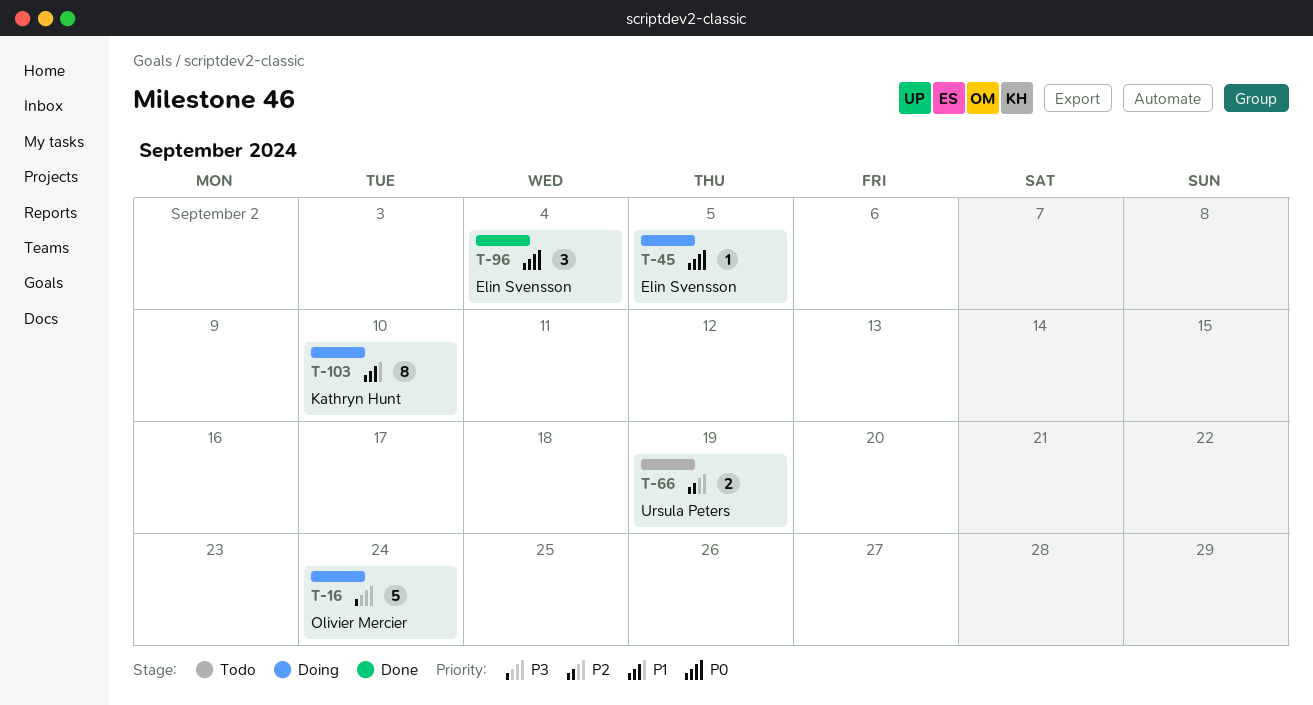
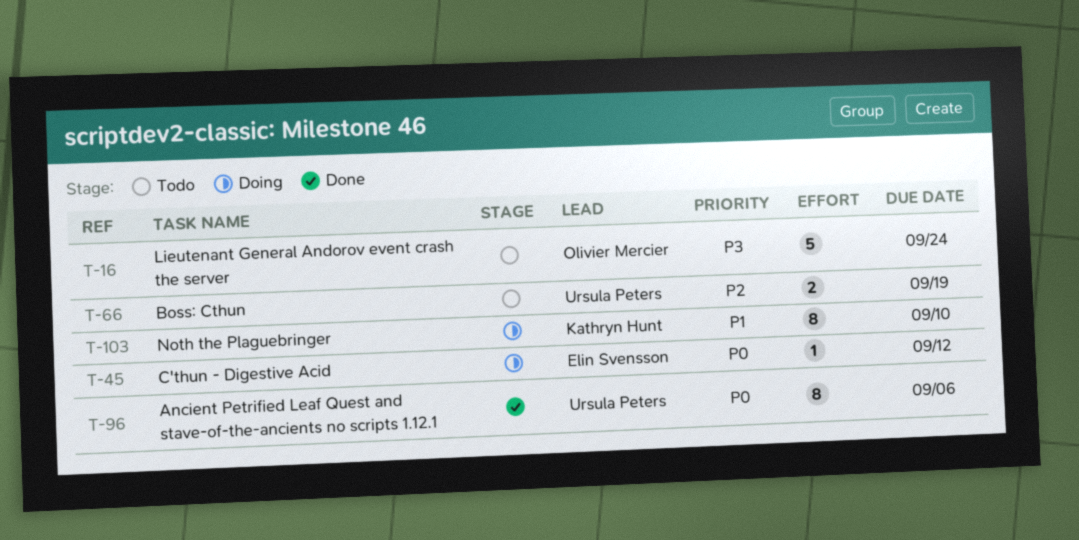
T-16, status: Doing -> Todo
T-45, due: Sep 5 -> Sep 12
T-96, owner: Elin Svensson -> Ursula Peters
T-96, estimate: 3 -> 8
T-96, due: Sep 4 -> Sep 6

